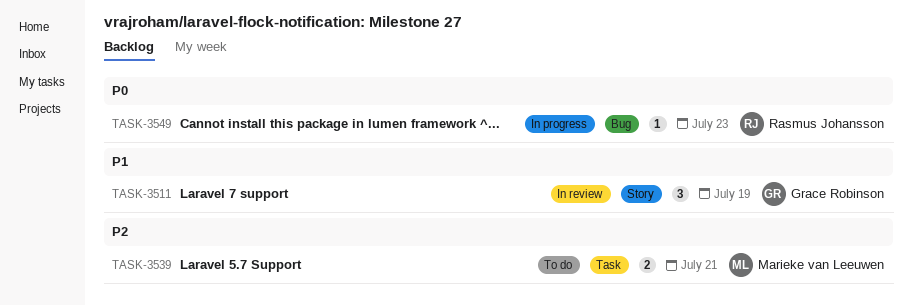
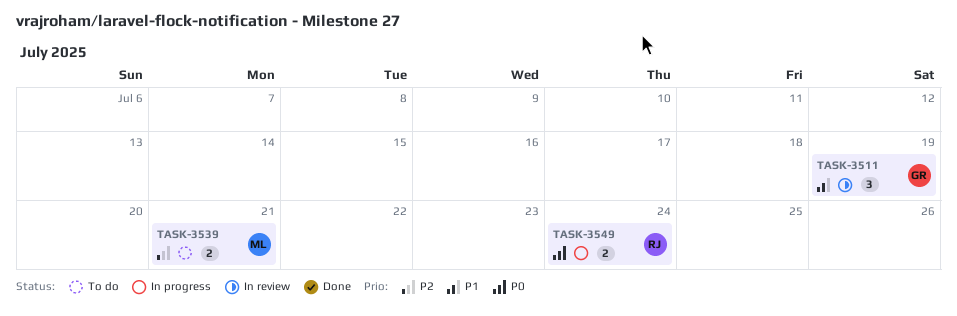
TASK-3549, estimate: 1 -> 2
TASK-3549, due: Jul 23 -> Jul 24

